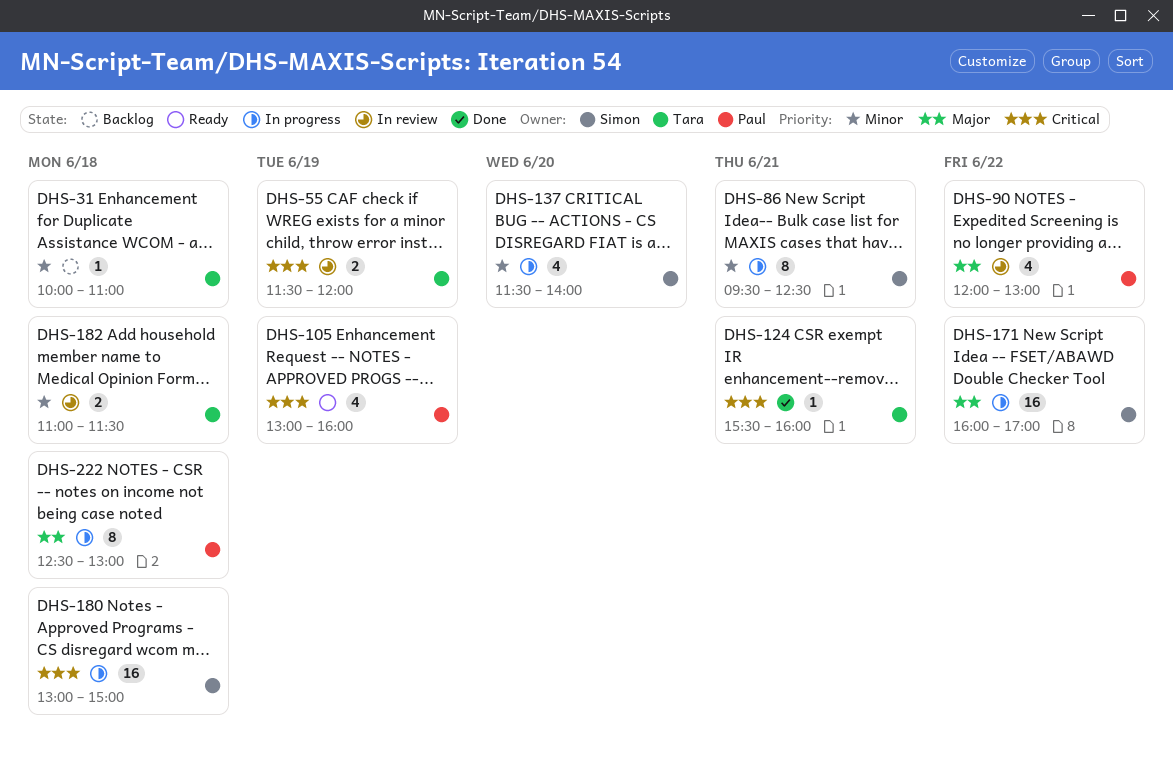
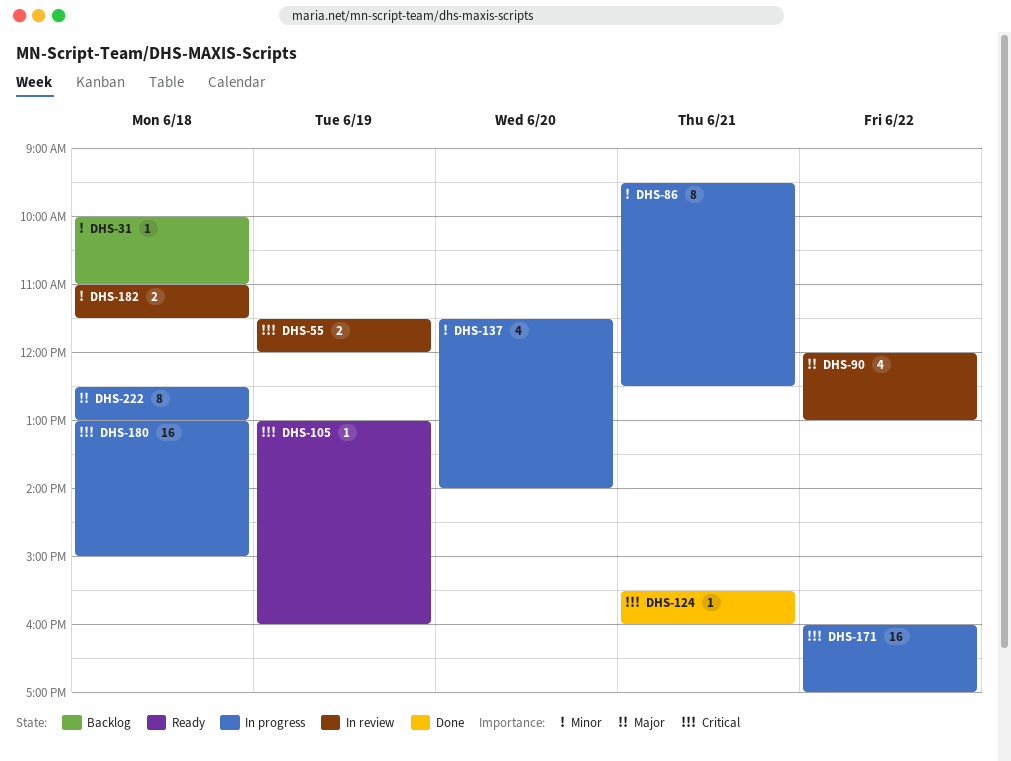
DHS-105, estimate: 4 -> 1
DHS-171, priority: Major -> Critical

